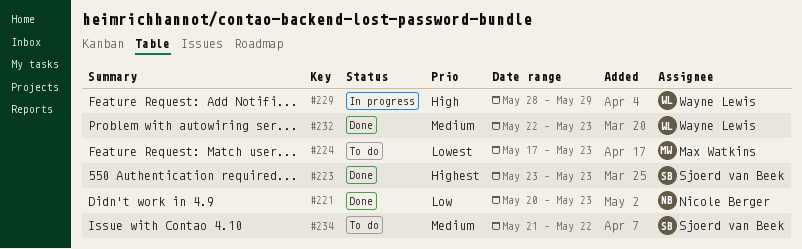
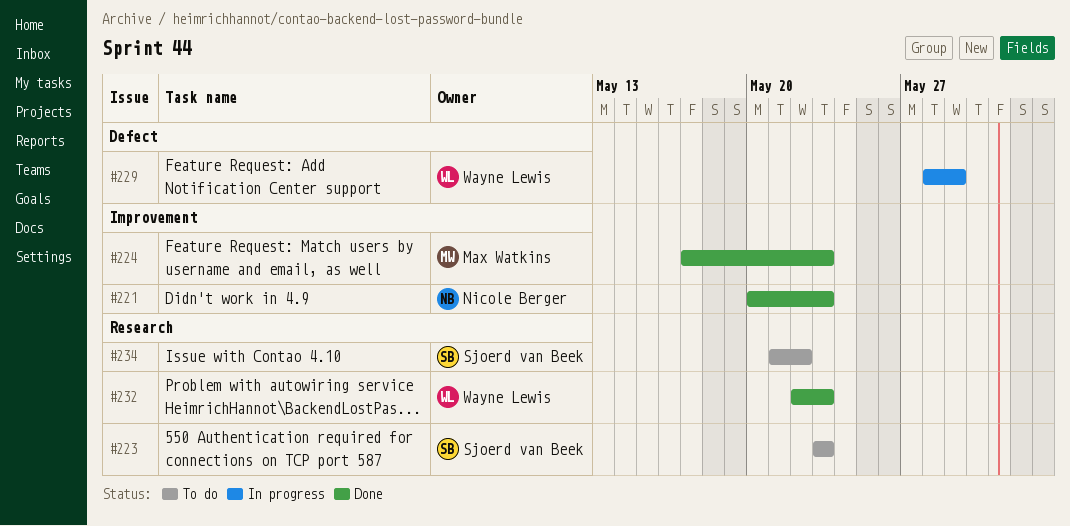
#223, status: Done -> To do
#224, status: To do -> Done

